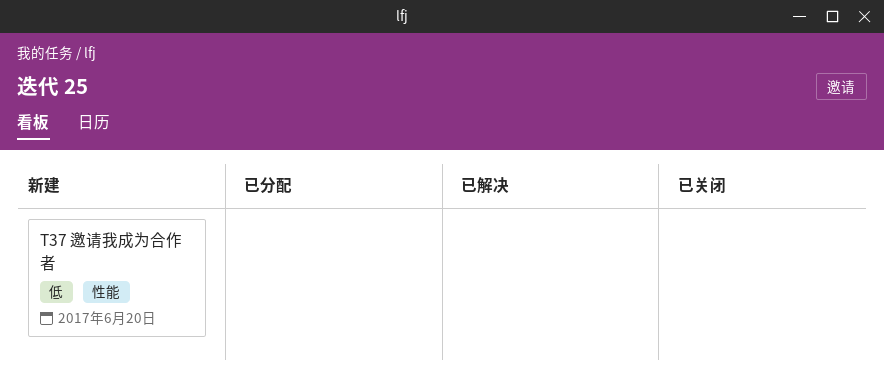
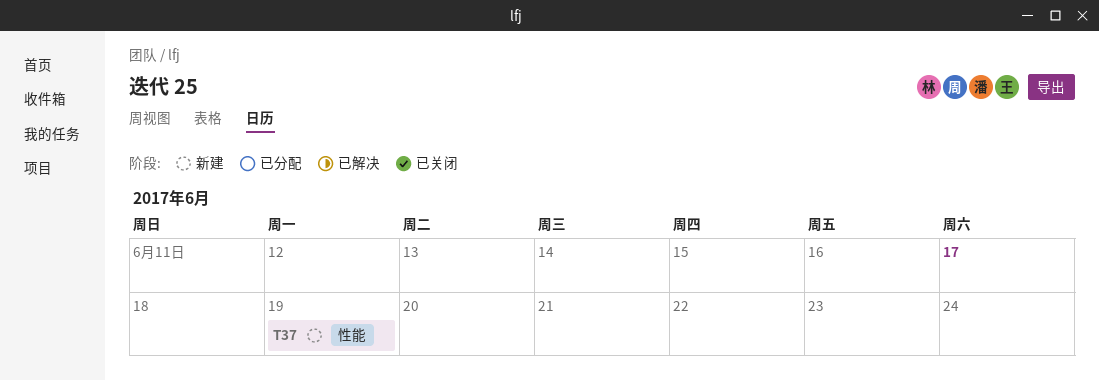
T37, due: Jun 20 -> Jun 19

